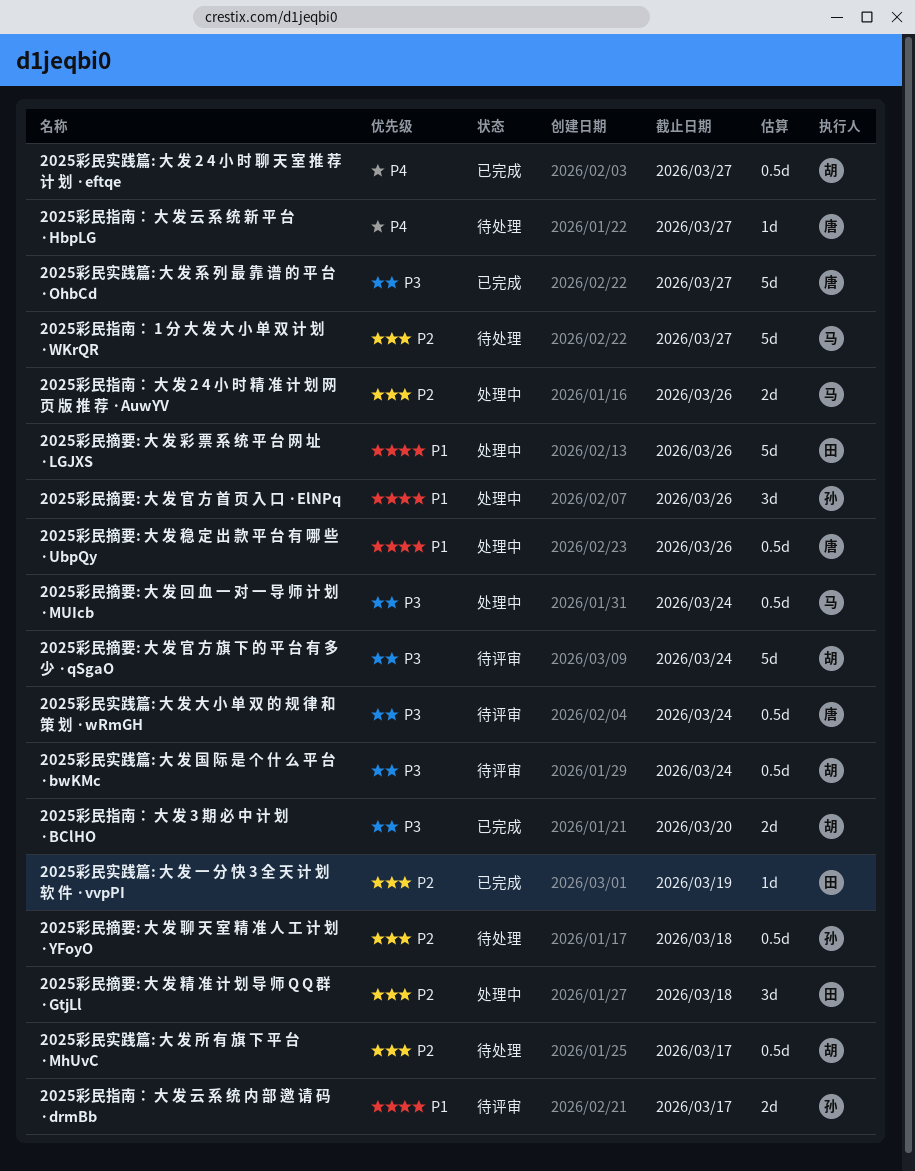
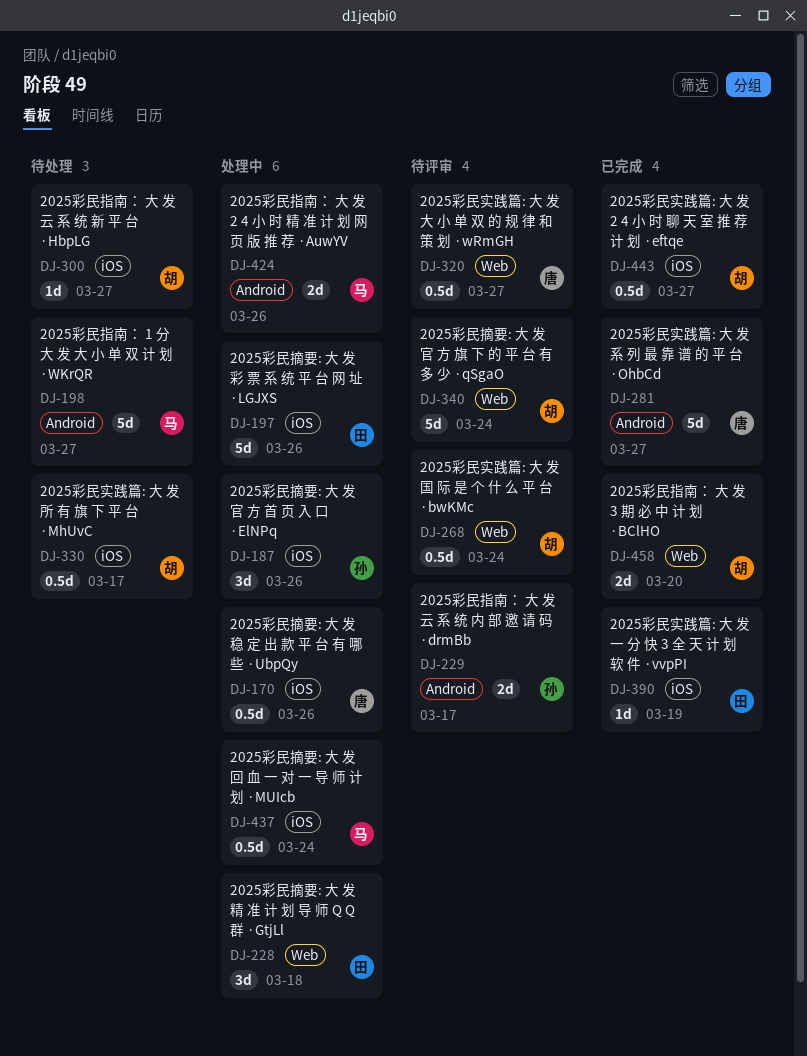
2025彩民实践篇: 大 发 大 小 单 双 的 规 律 和 策 划 ·wRmGH, due: Mar 24 -> Mar 27
2025彩民指南： 大 发 云 系 统 新 平 台 ·HbpLG, owner: 唐 -> 胡
2025彩民摘要: 大 发 聊 天 室 精 准 人 工 计 划 ·YFoyO: present -> none

